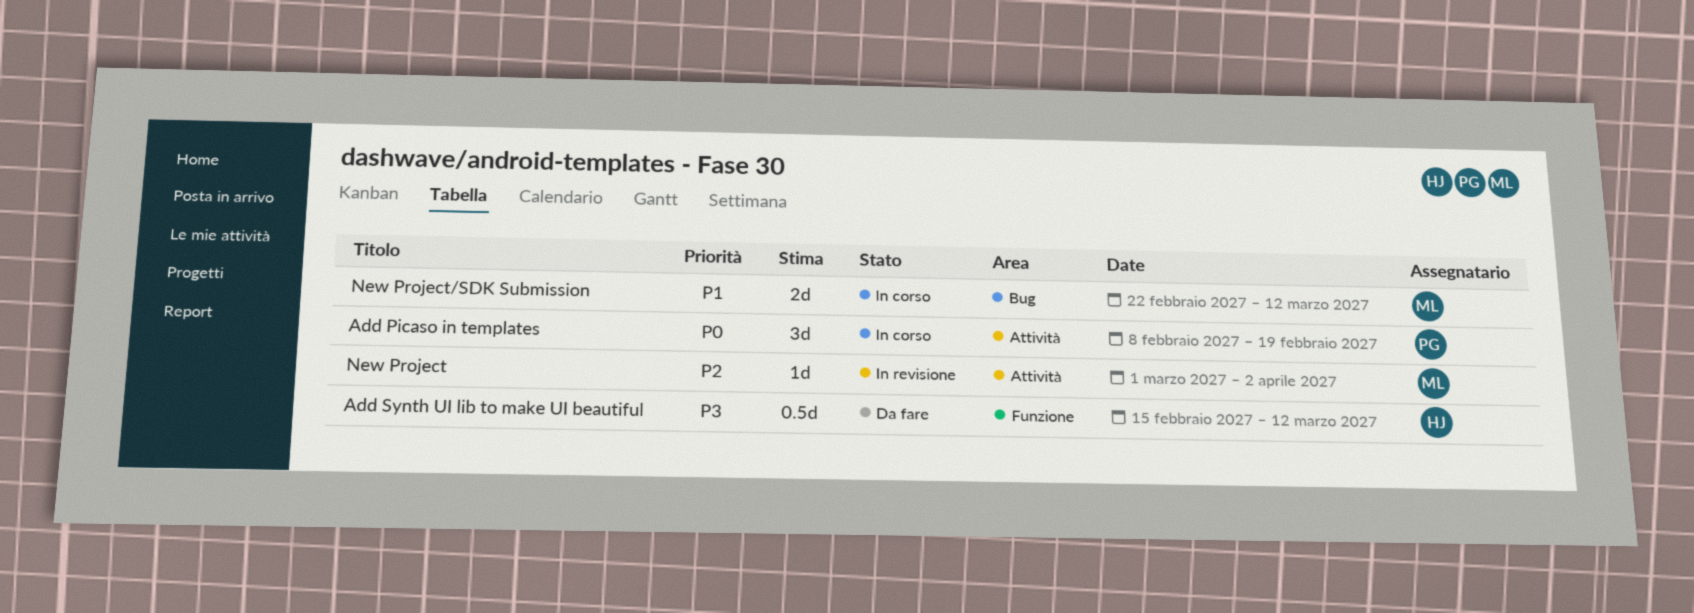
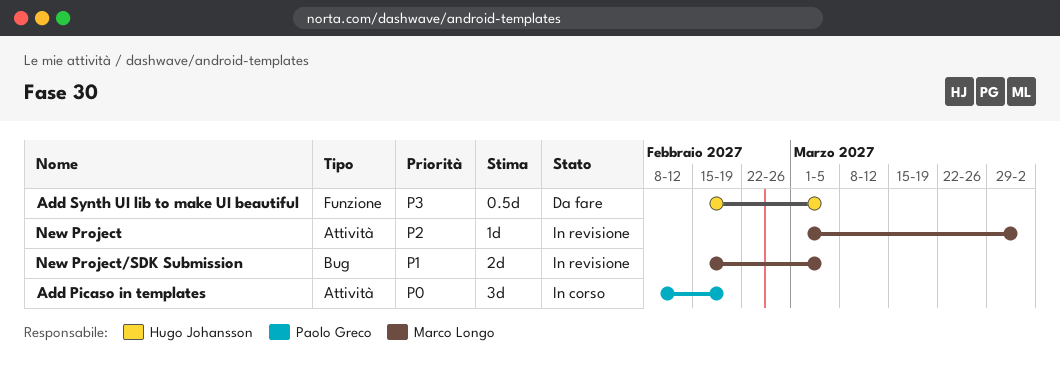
Add Synth UI lib to make UI beautiful, due: Mar 12 -> Mar 5
New Project/SDK Submission, status: In corso -> In revisione
New Project/SDK Submission, start: Feb 22 -> Feb 15
New Project/SDK Submission, due: Mar 12 -> Mar 5

